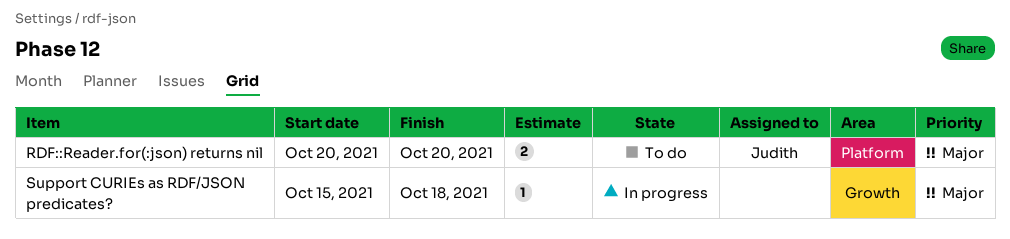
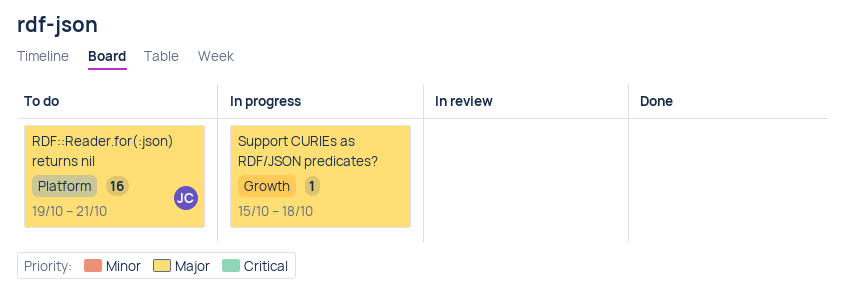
RDF::Reader.for(:json) returns nil, estimate: 2 -> 16
RDF::Reader.for(:json) returns nil, start: Oct 20 -> Oct 19
RDF::Reader.for(:json) returns nil, due: Oct 20 -> Oct 21

